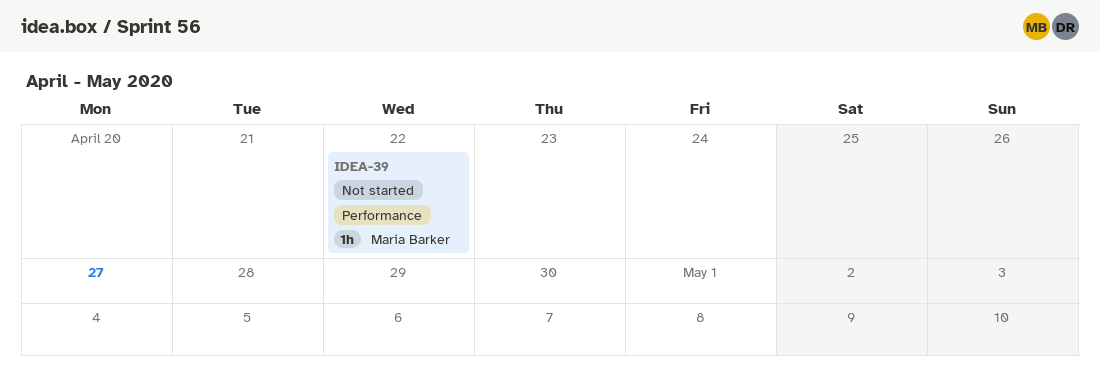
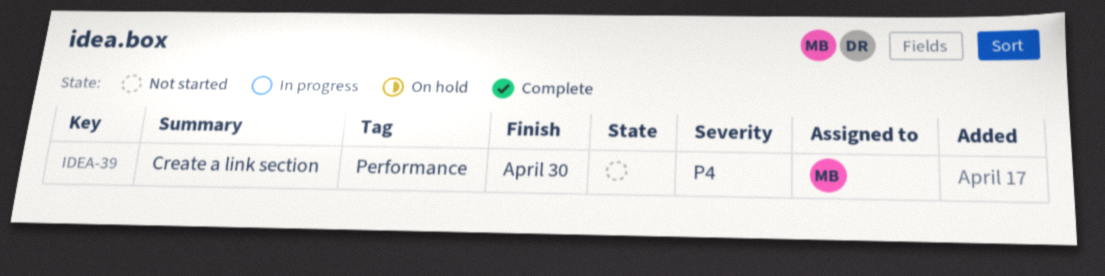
IDEA-39, due: Apr 22 -> Apr 30

